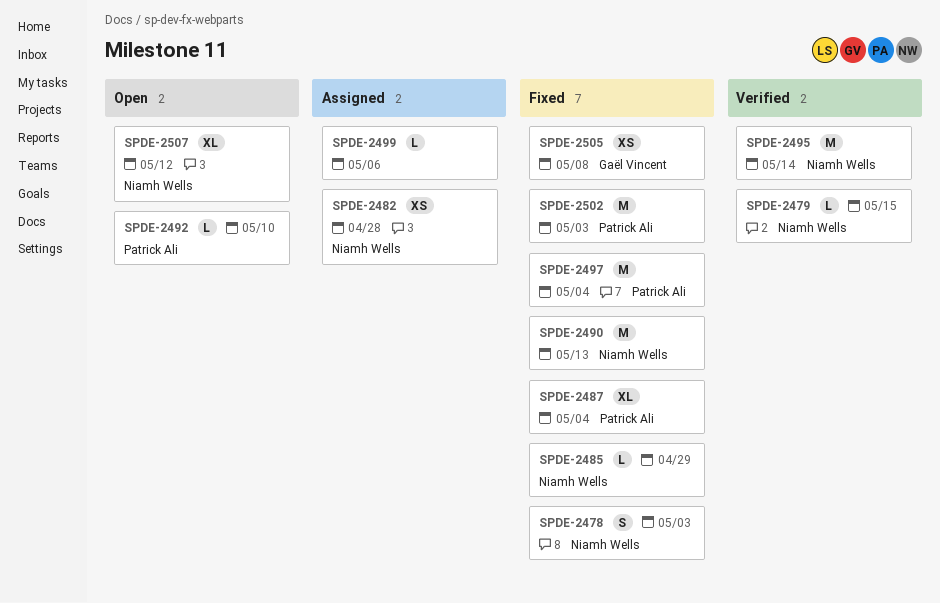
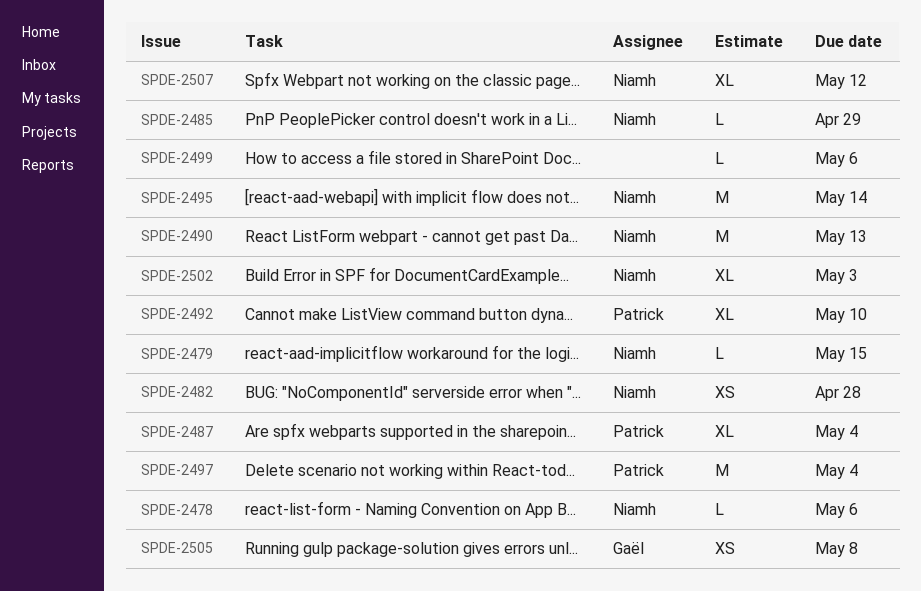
SPDE-2478, estimate: S -> L
SPDE-2478, due: May 3 -> May 6
SPDE-2492, estimate: L -> XL
SPDE-2502, owner: Patrick Ali -> Niamh Wells
SPDE-2502, estimate: M -> XL

